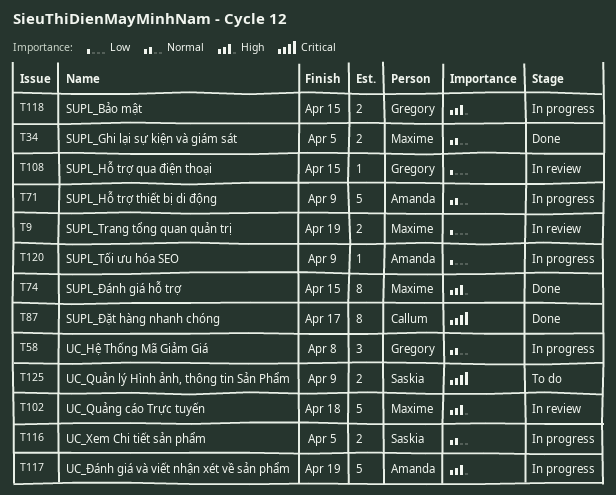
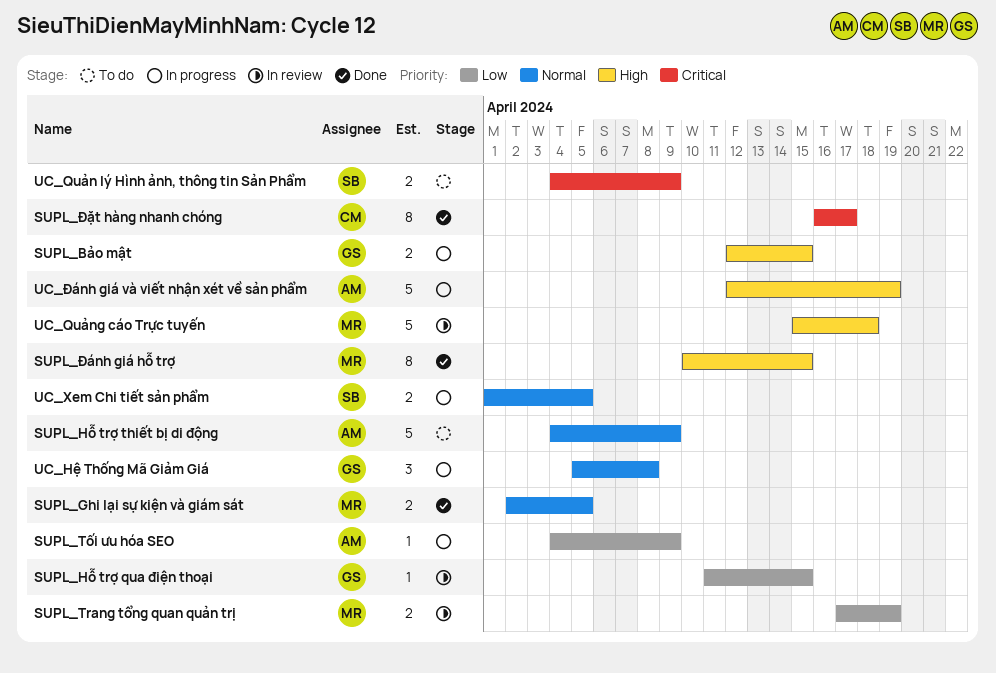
SUPL_Hỗ trợ thiết bị di động, status: In progress -> To do

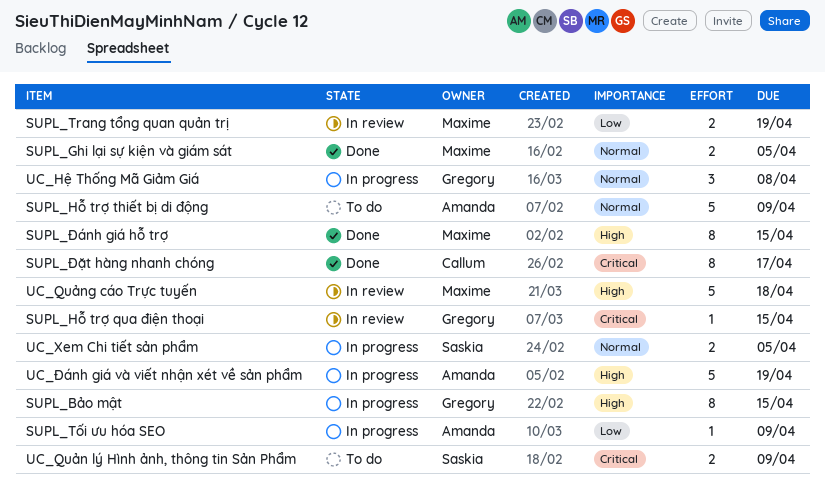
SUPL_Bảo mật, estimate: 2 -> 8
SUPL_Hỗ trợ qua điện thoại, priority: Low -> Critical

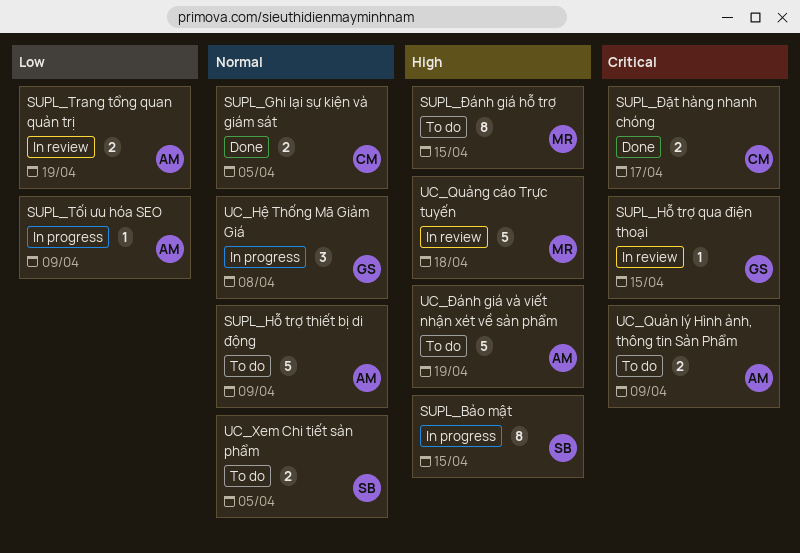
SUPL_Bảo mật, owner: Gregory -> Saskia
SUPL_Ghi lại sự kiện và giám sát, owner: Maxime -> Callum
SUPL_Trang tổng quan quản trị, owner: Maxime -> Amanda
SUPL_Đánh giá hỗ trợ, status: Done -> To do
SUPL_Đặt hàng nhanh chóng, estimate: 8 -> 2
UC_Quản lý Hình ảnh, thông tin Sản Phẩm, owner: Saskia -> Amanda
UC_Xem Chi tiết sản phẩm, status: In progress -> To do
UC_Đánh giá và viết nhận xét về sản phẩm, status: In progress -> To do

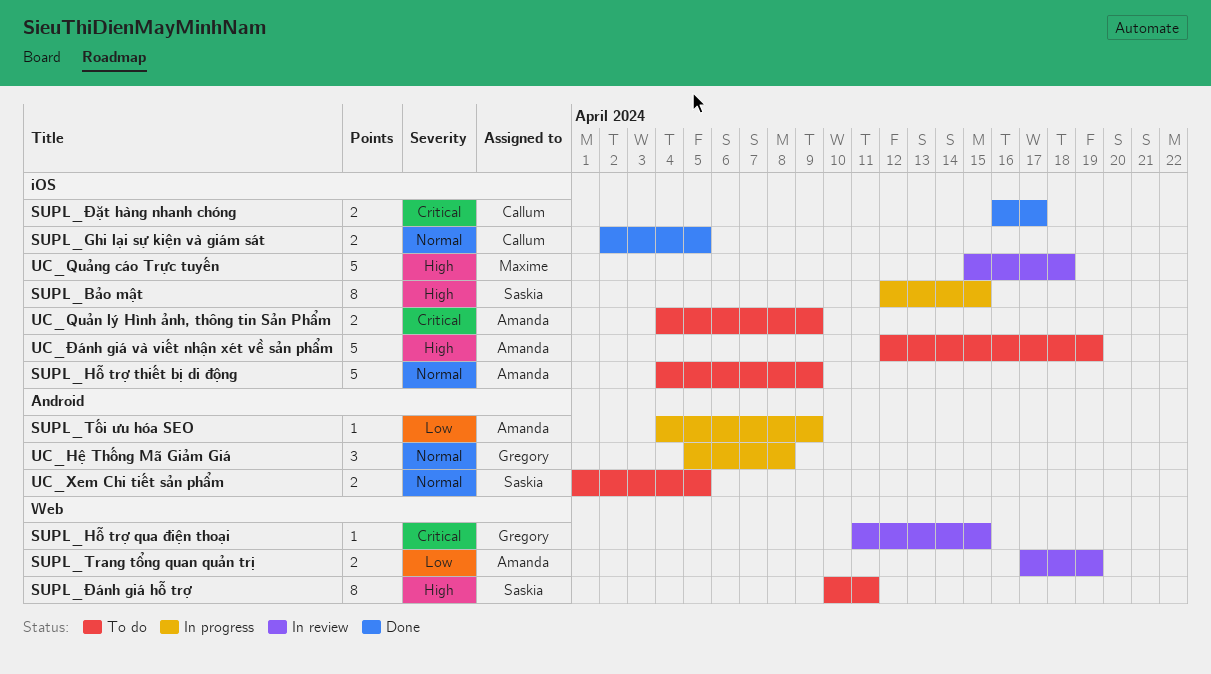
SUPL_Đánh giá hỗ trợ, owner: Maxime -> Saskia
SUPL_Đánh giá hỗ trợ, due: Apr 15 -> Apr 11

